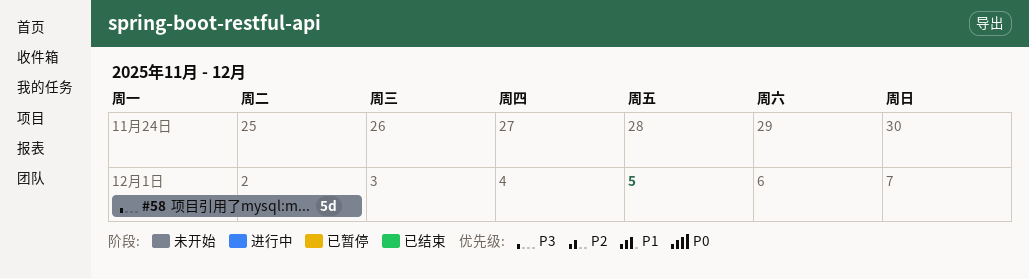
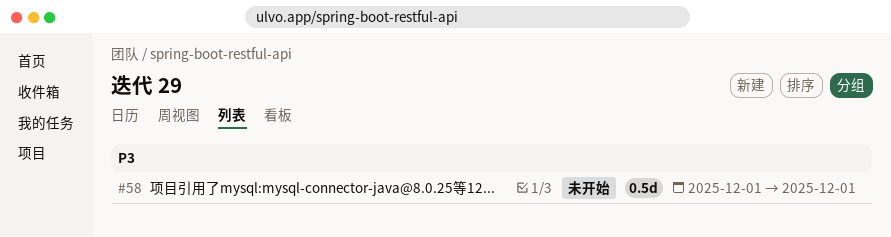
#58, estimate: 5d -> 0.5d
#58, due: Dec 2 -> Dec 1

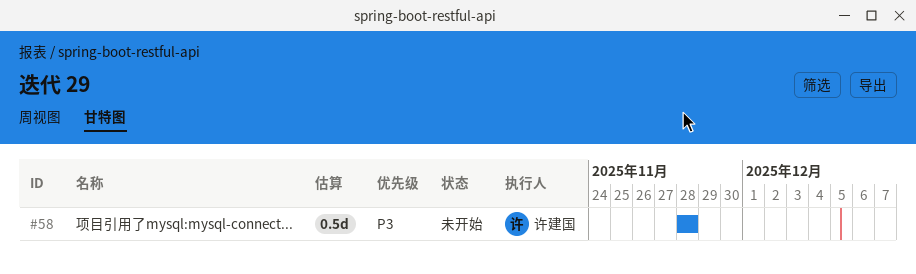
#58, start: Dec 1 -> Nov 28
#58, due: Dec 1 -> Nov 28

